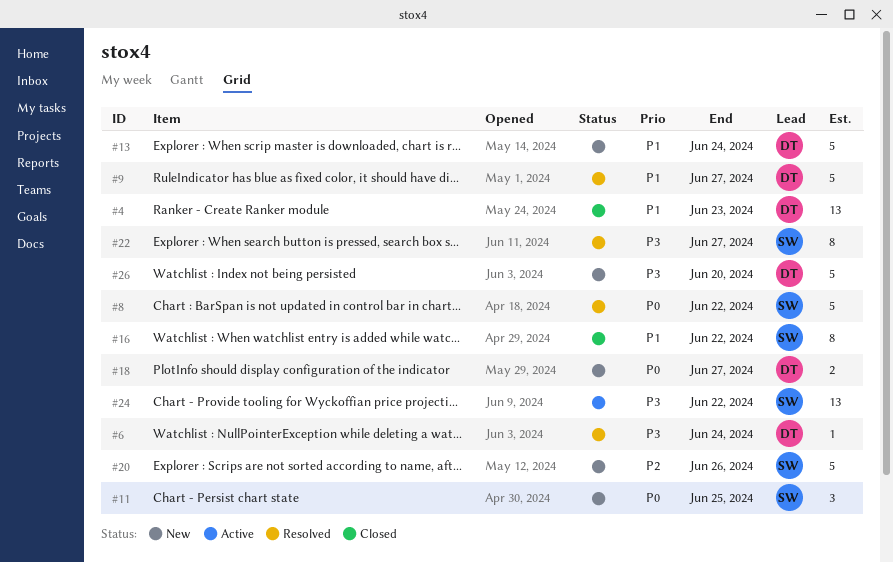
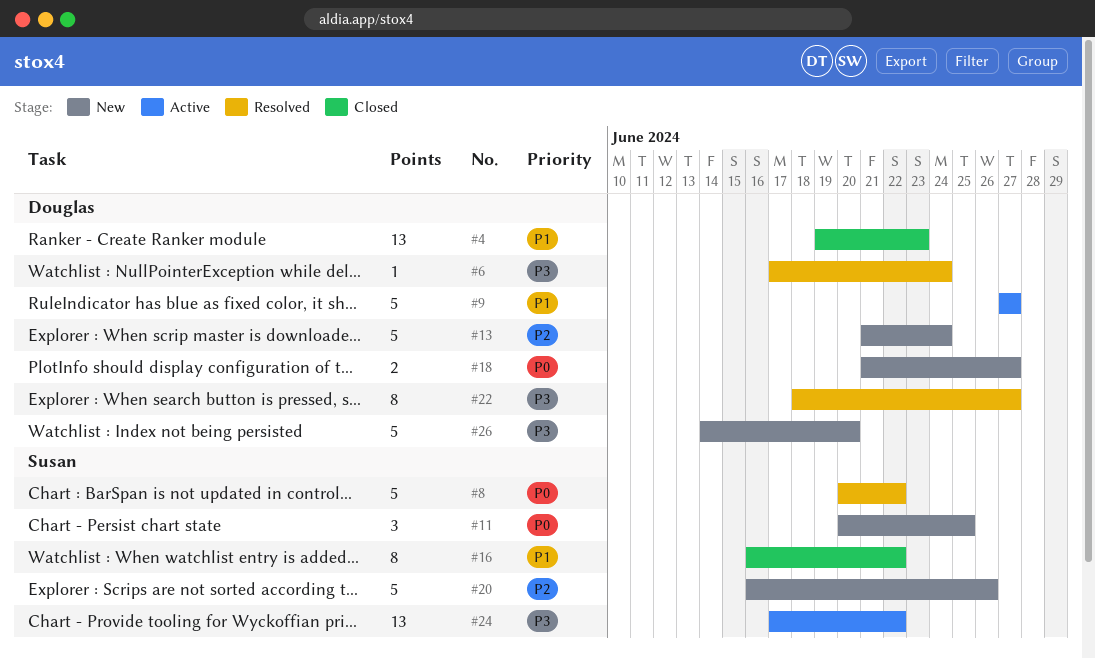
#9, status: Resolved -> Active
#13, priority: P1 -> P2
#22, owner: Susan -> Douglas

